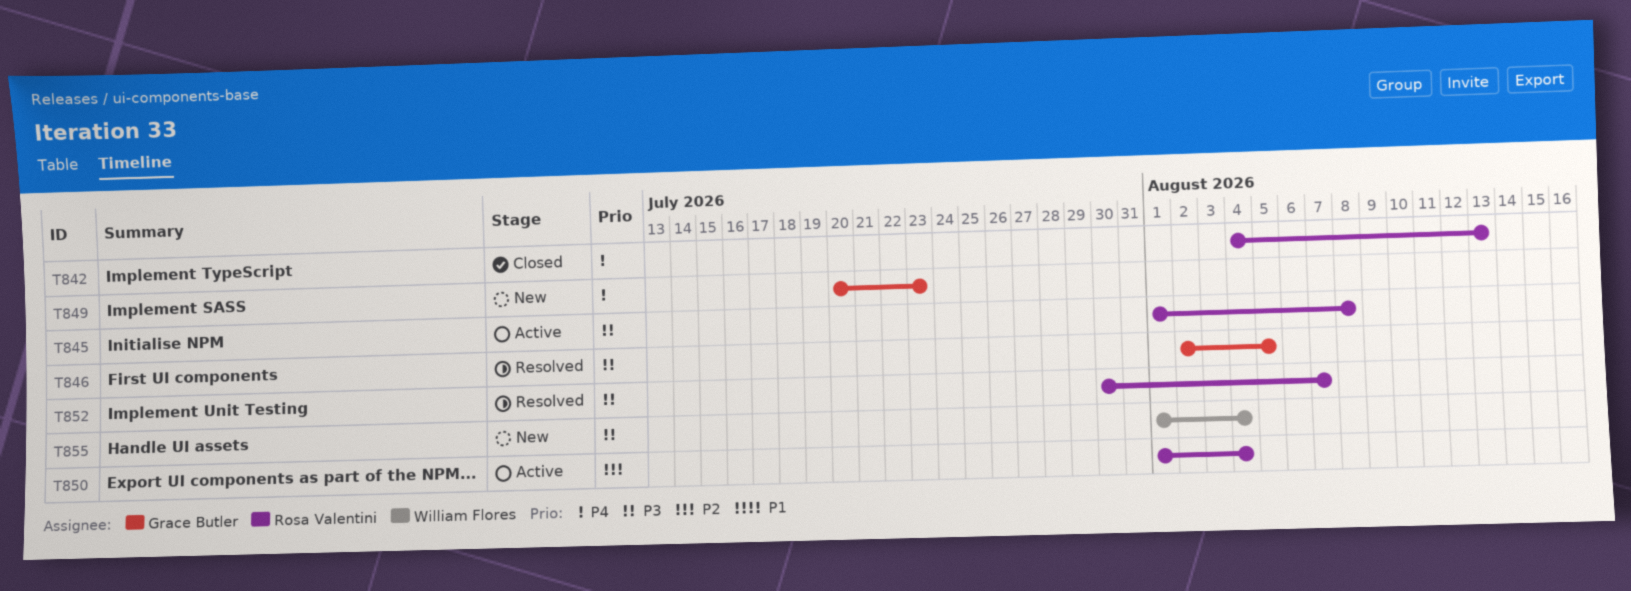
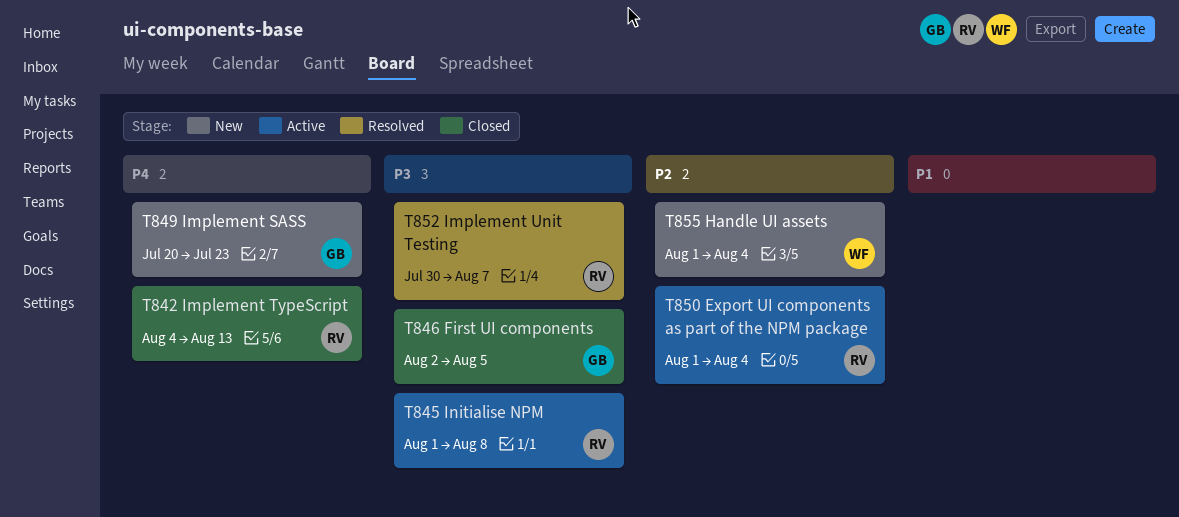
T846, status: Resolved -> Closed
T855, priority: P3 -> P2

